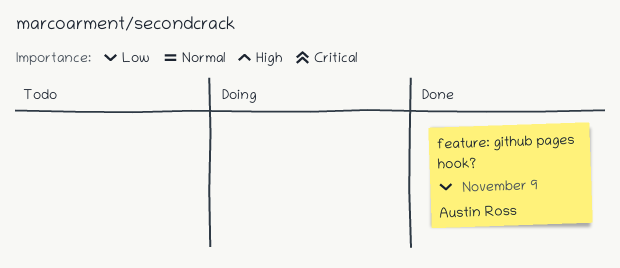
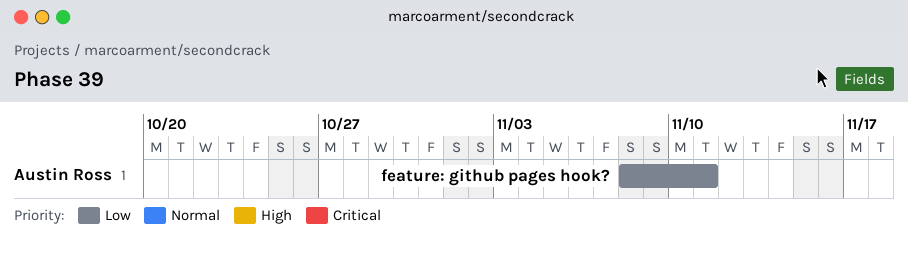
feature: github pages hook?, due: Nov 9 -> Nov 11

